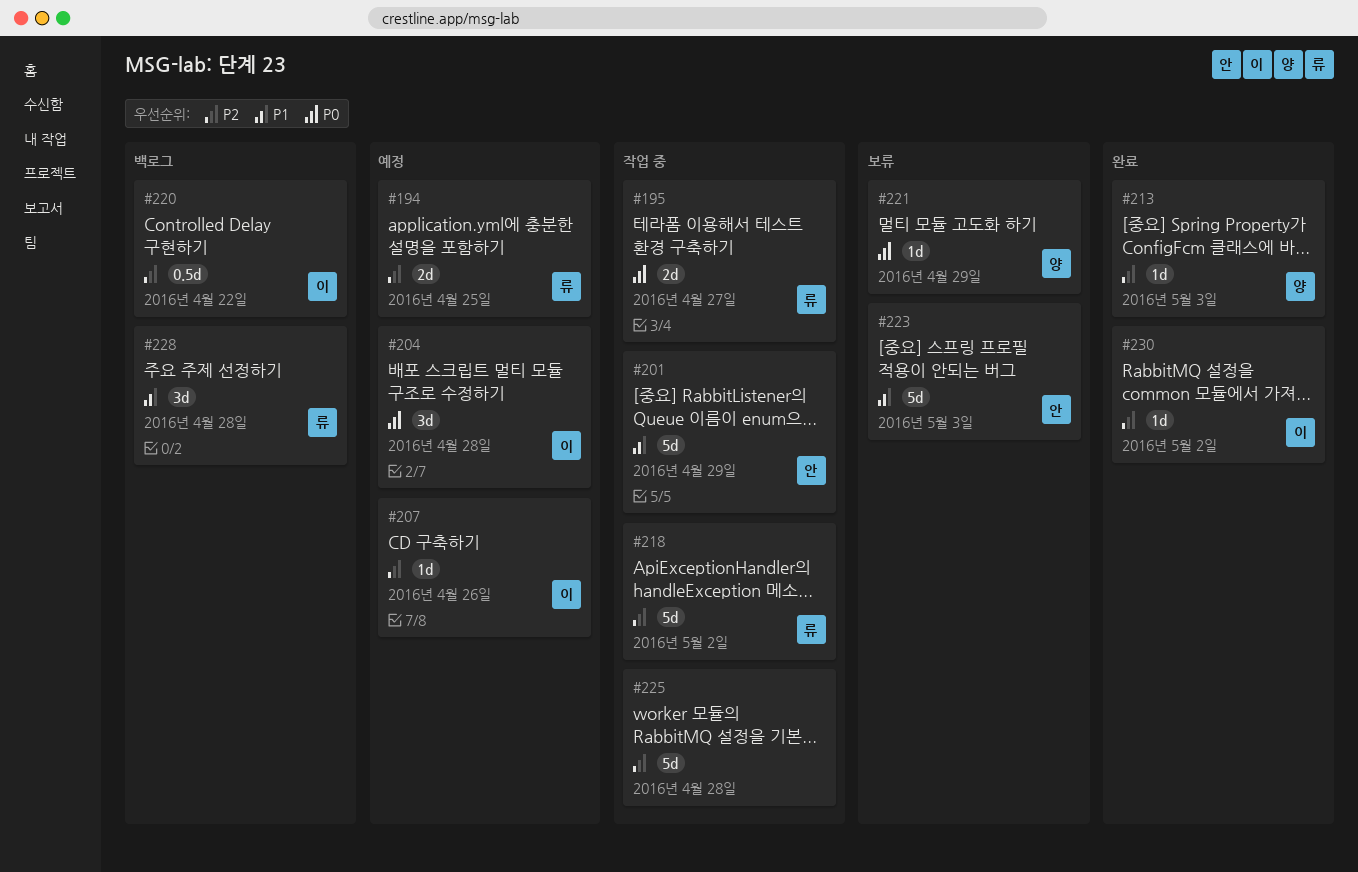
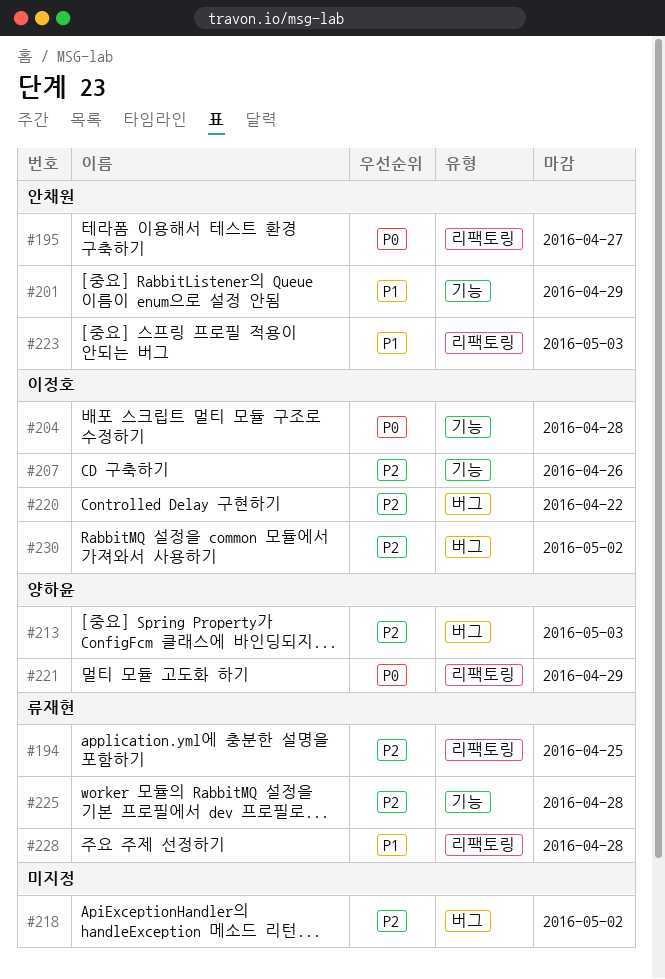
#195, owner: 류재현 -> 안채원
#218, owner: 류재현 -> none
#225, owner: none -> 류재현

